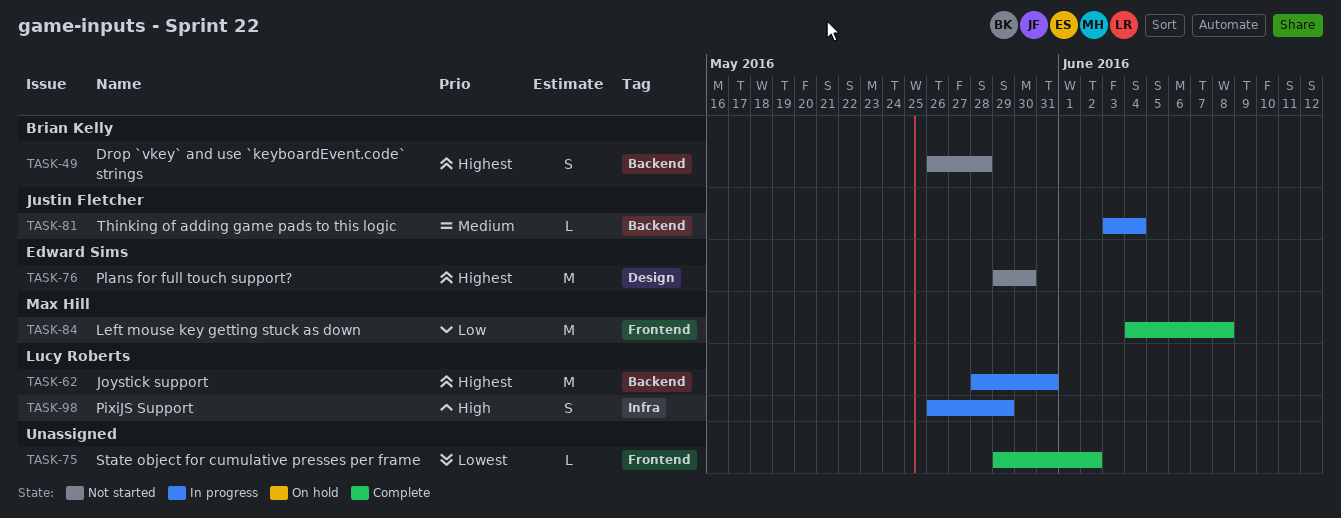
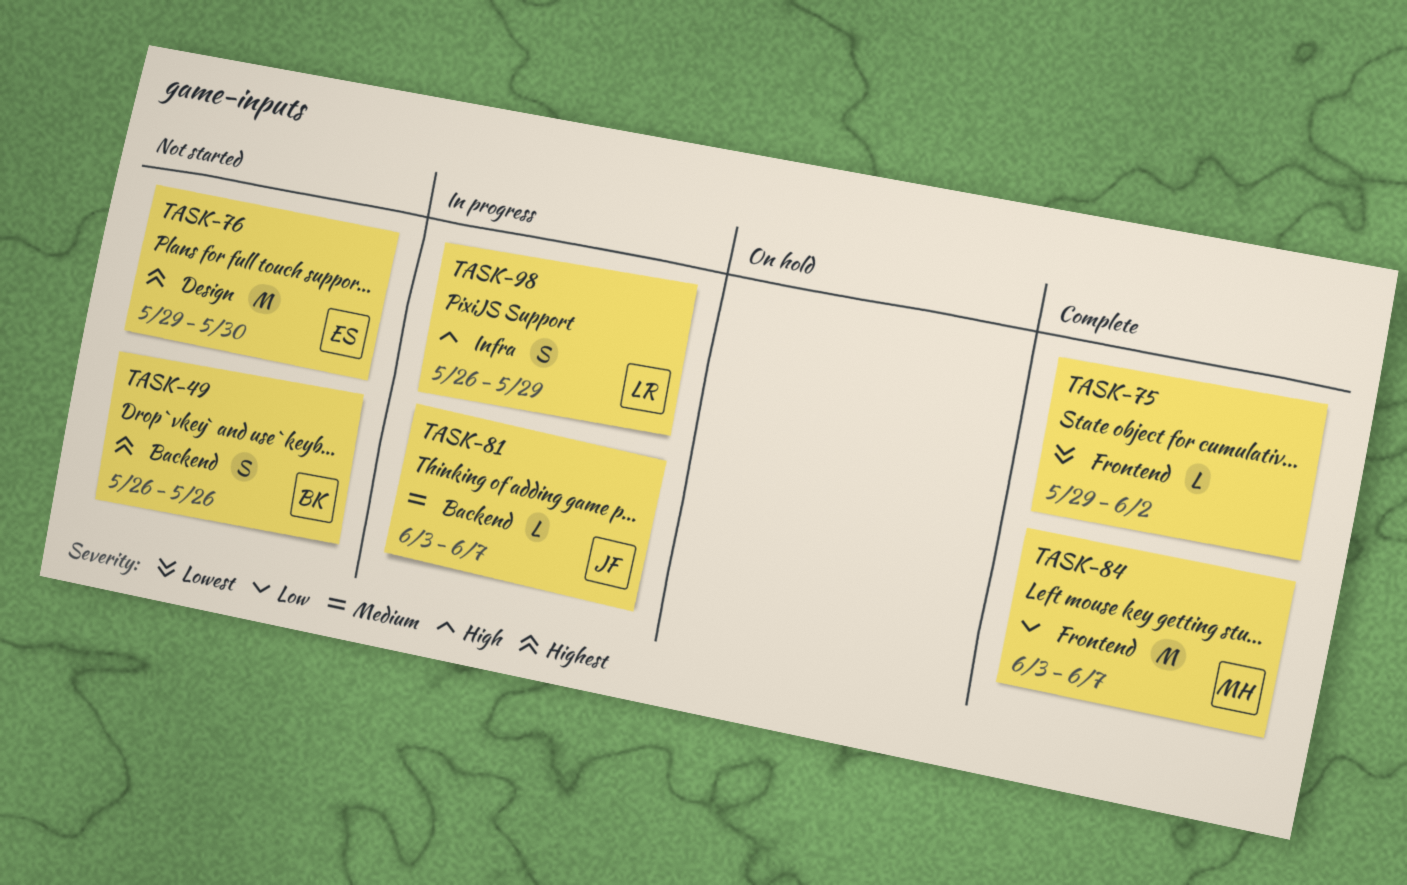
TASK-49, due: May 28 -> May 26
TASK-62: present -> none
TASK-81, due: Jun 4 -> Jun 7
TASK-84, start: Jun 4 -> Jun 3
TASK-84, due: Jun 8 -> Jun 7

